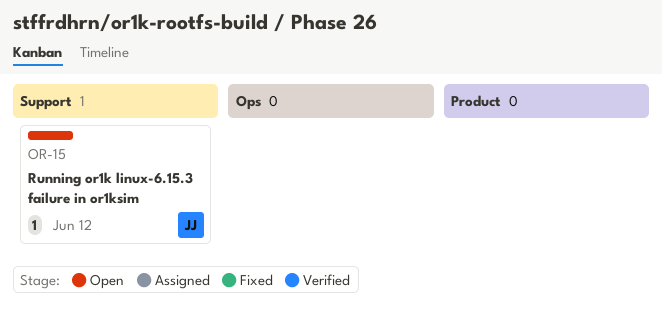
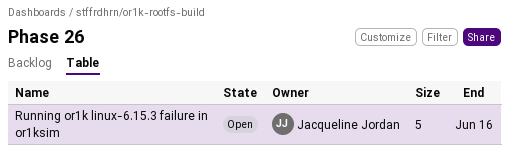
Running or1k linux-6.15.3 failure in or1ksim, estimate: 1 -> 5
Running or1k linux-6.15.3 failure in or1ksim, due: Jun 12 -> Jun 16

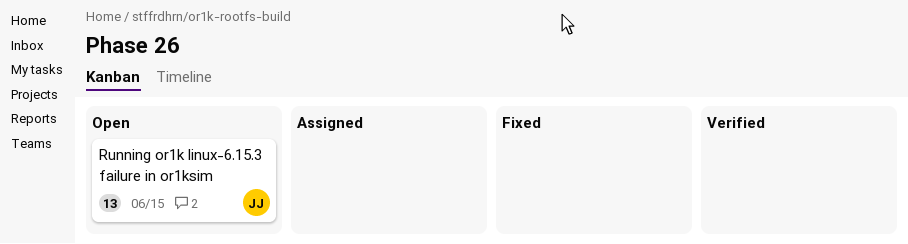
Running or1k linux-6.15.3 failure in or1ksim, estimate: 5 -> 13
Running or1k linux-6.15.3 failure in or1ksim, due: Jun 16 -> Jun 15

